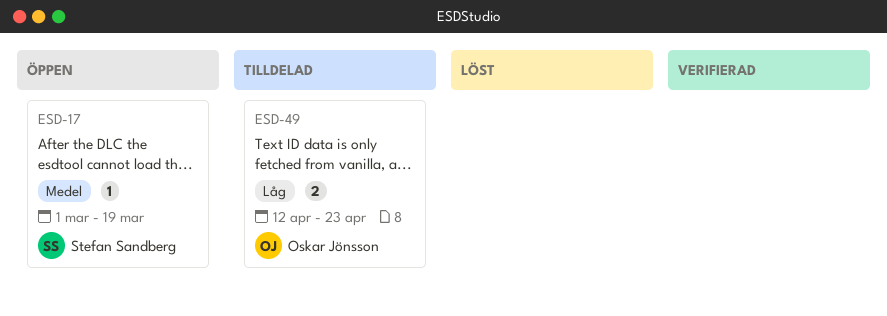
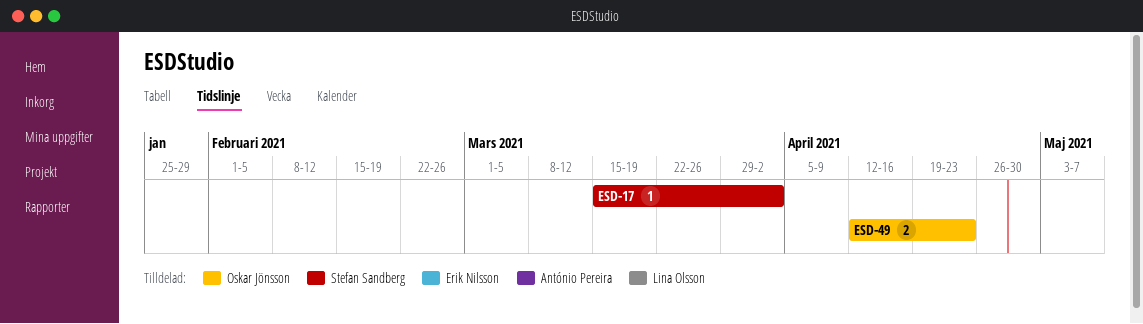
ESD-17, start: Mar 1 -> Mar 15
ESD-17, due: Mar 19 -> Apr 2

